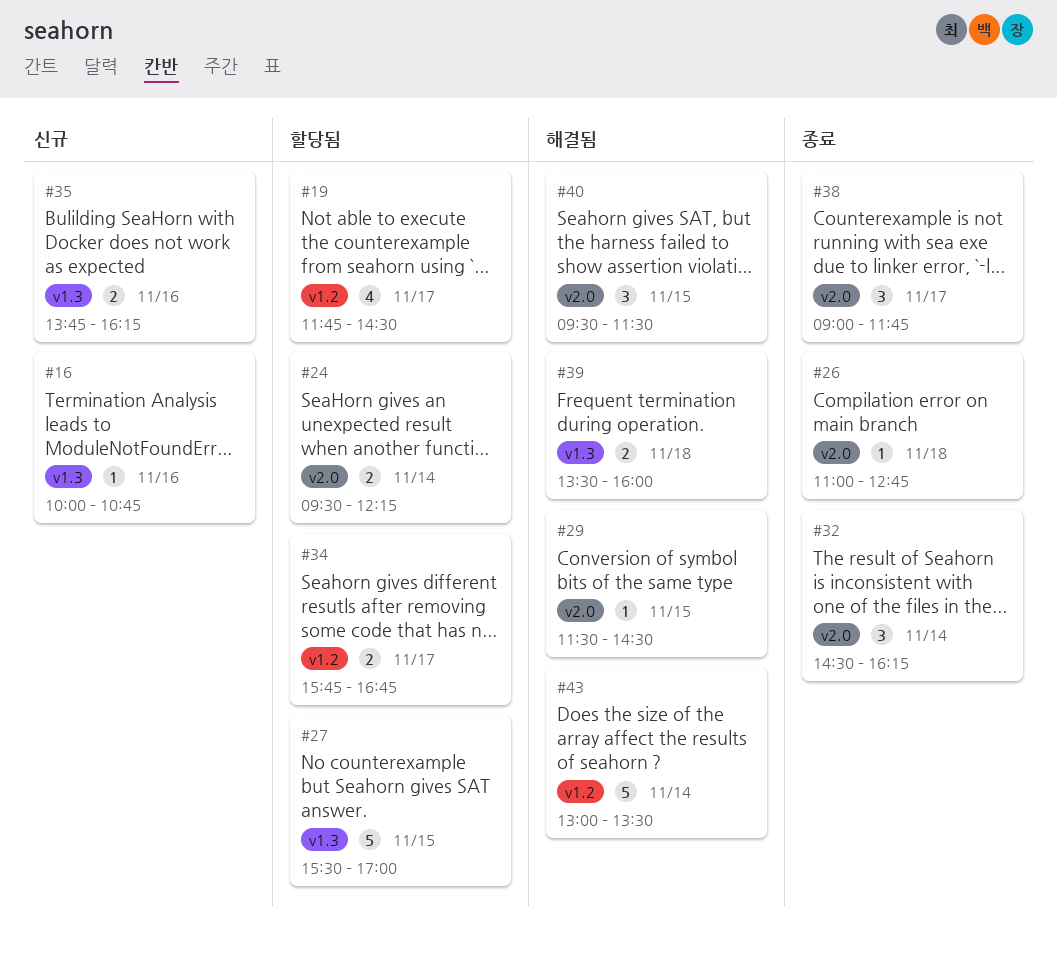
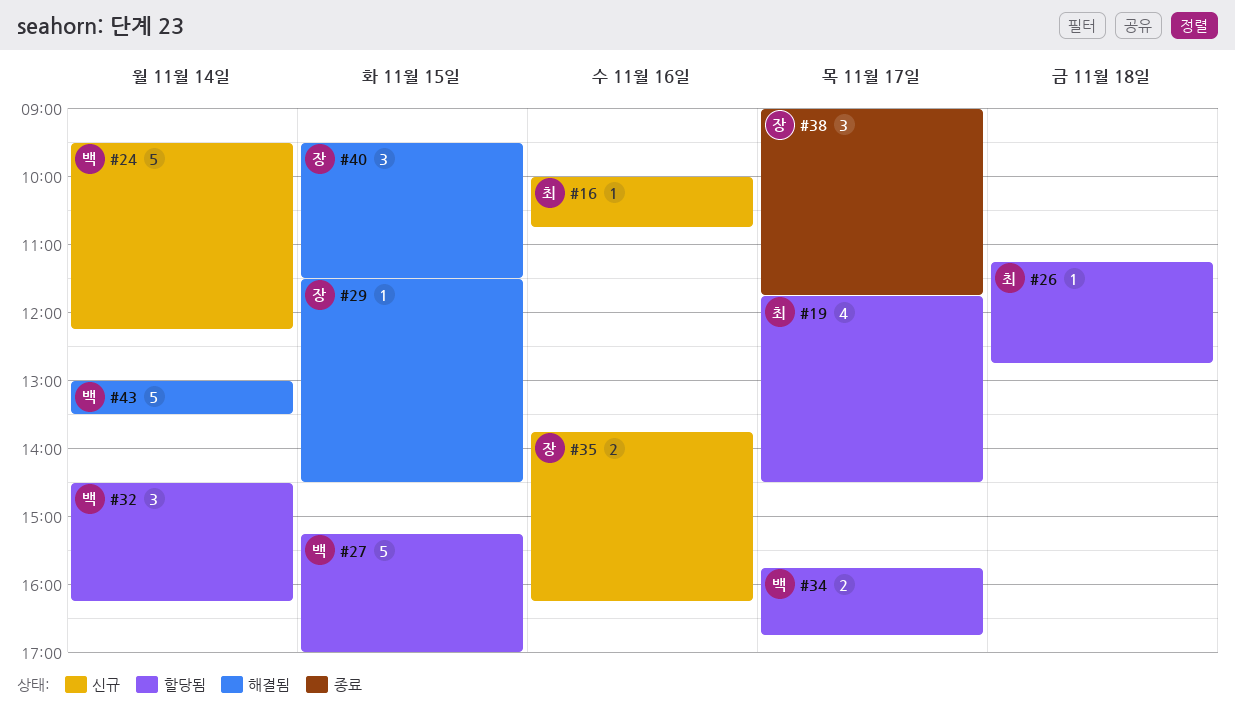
#24, status: 할당됨 -> 신규
#24, estimate: 2 -> 5
#26, status: 종료 -> 할당됨
#26, begins: 11:00 -> 11:15
#27, begins: 15:30 -> 15:15
#32, status: 종료 -> 할당됨
#39: present -> none

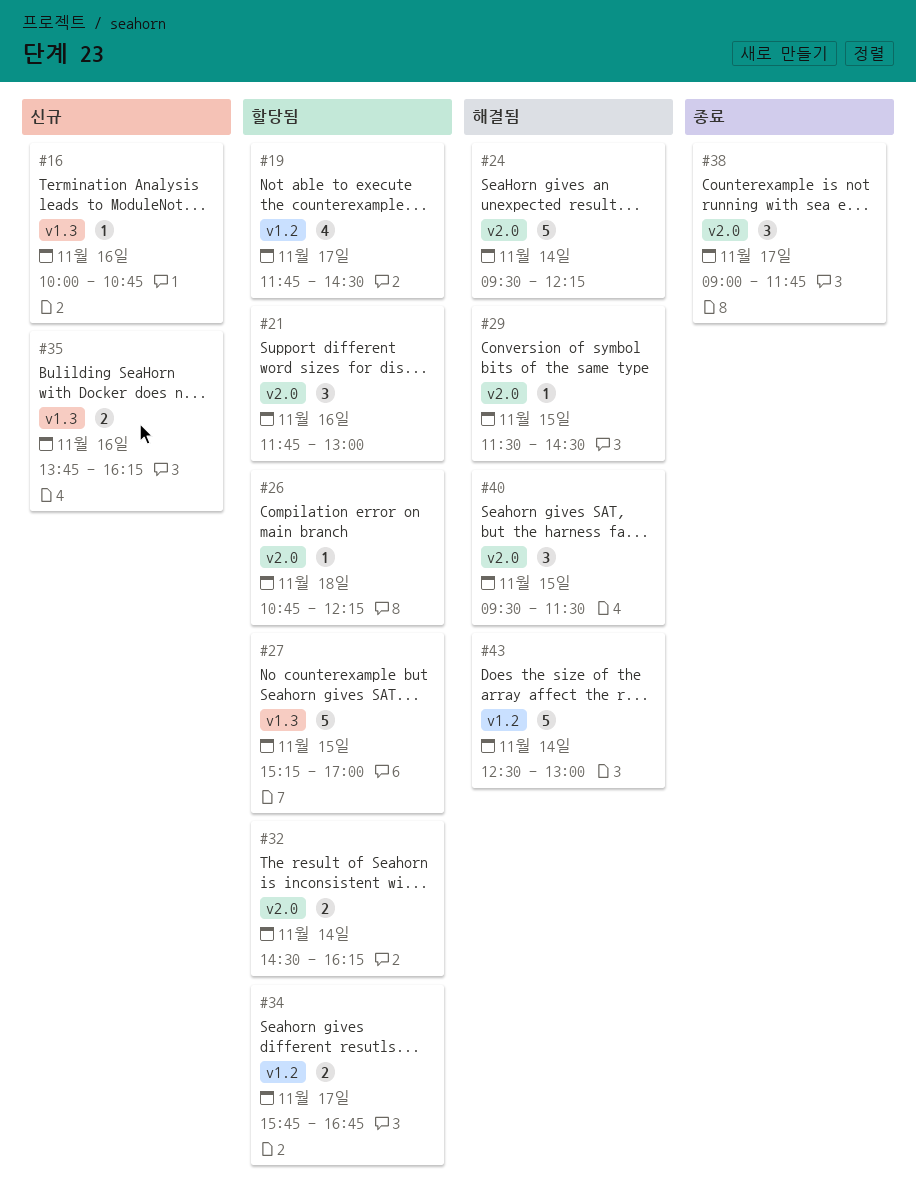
#21: none -> present
#24, status: 신규 -> 해결됨
#26, begins: 11:15 -> 10:45
#26, ends: 12:45 -> 12:15
#32, estimate: 3 -> 2
#43, begins: 13:00 -> 12:30
#43, ends: 13:30 -> 13:00

